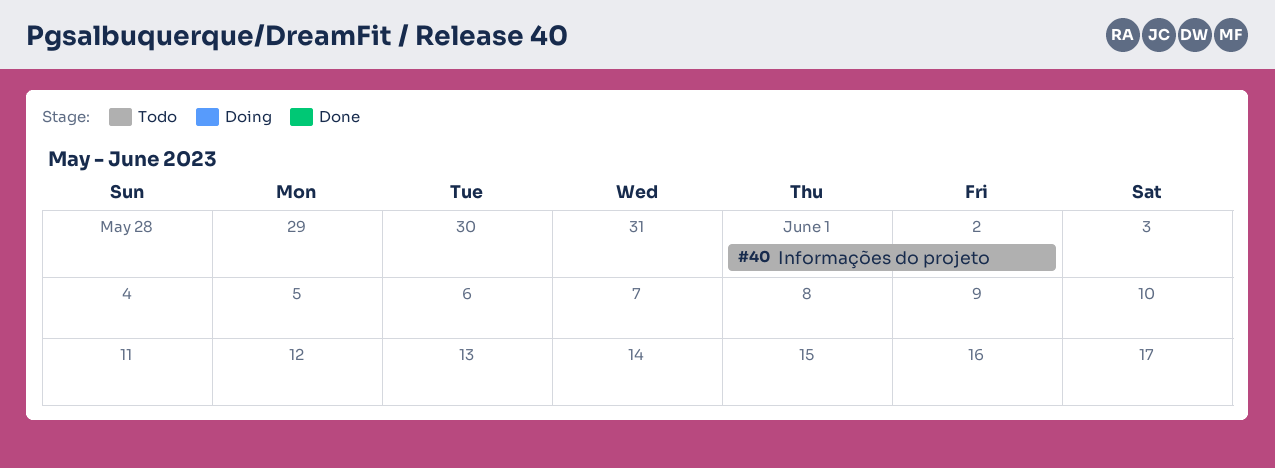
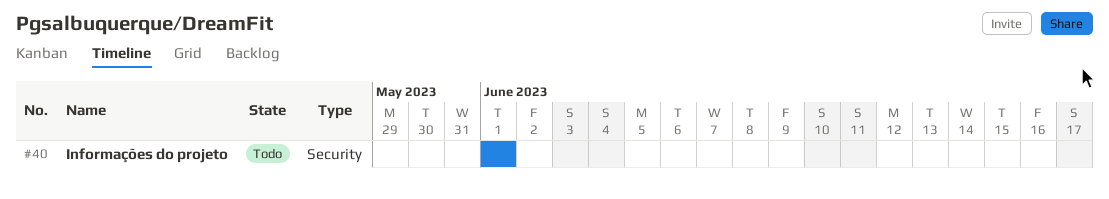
#40, due: Jun 2 -> Jun 1

